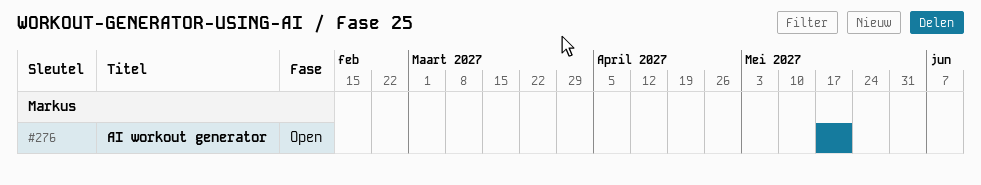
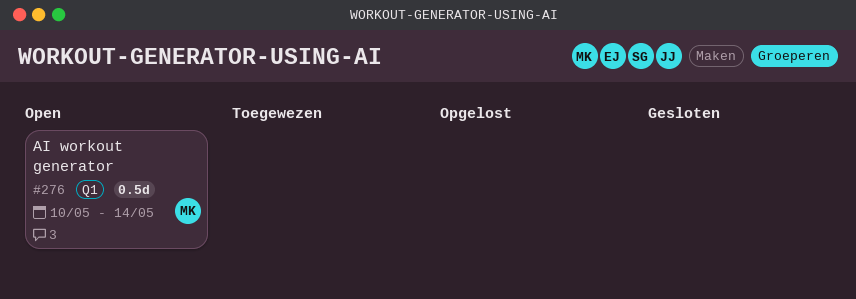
#276, start: May 17 -> May 10
#276, due: May 21 -> May 14

